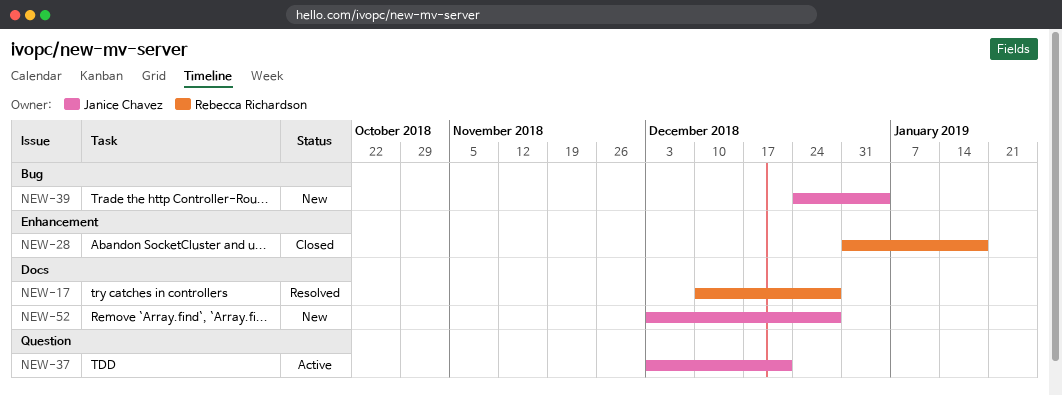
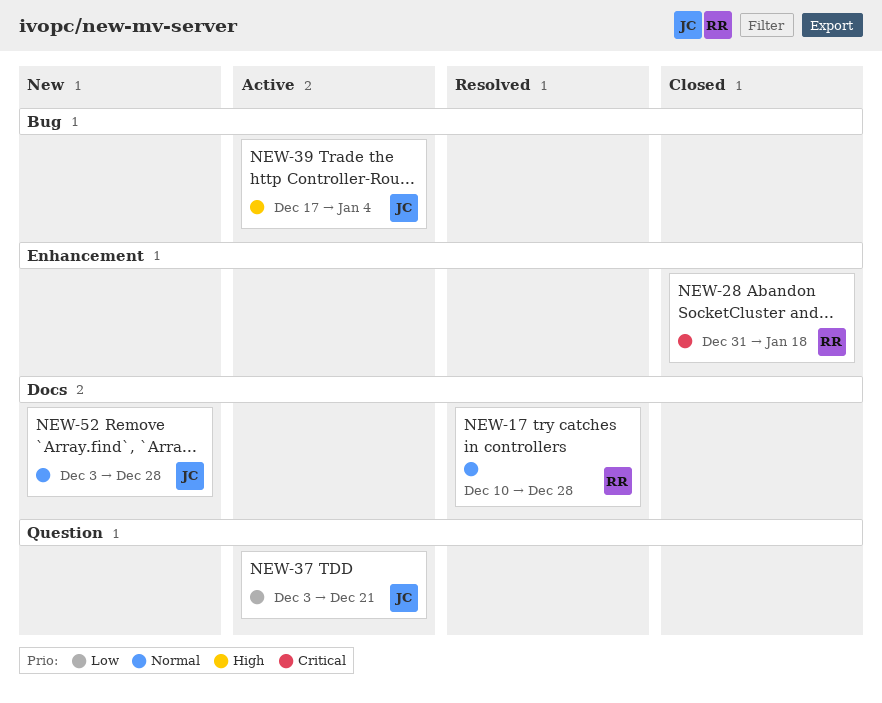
NEW-39, status: New -> Active
NEW-39, start: Dec 24 -> Dec 17

